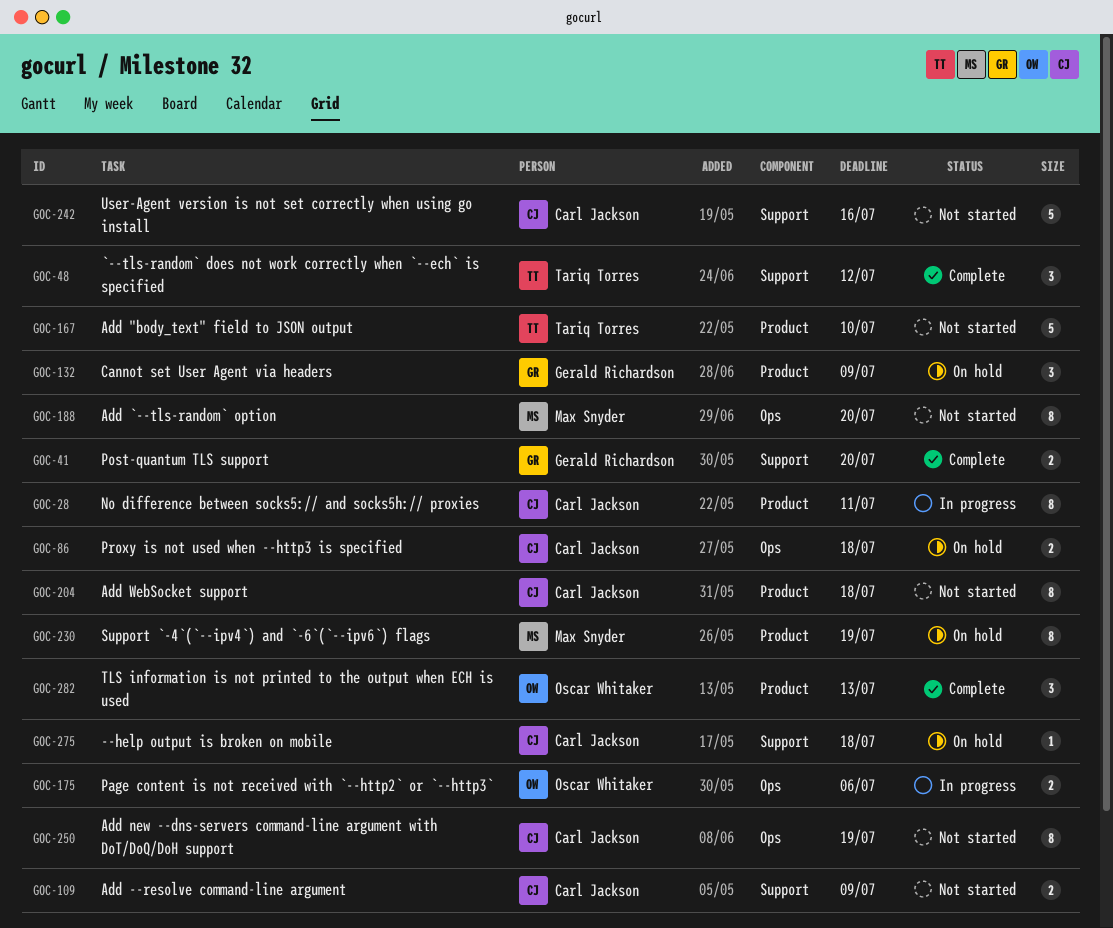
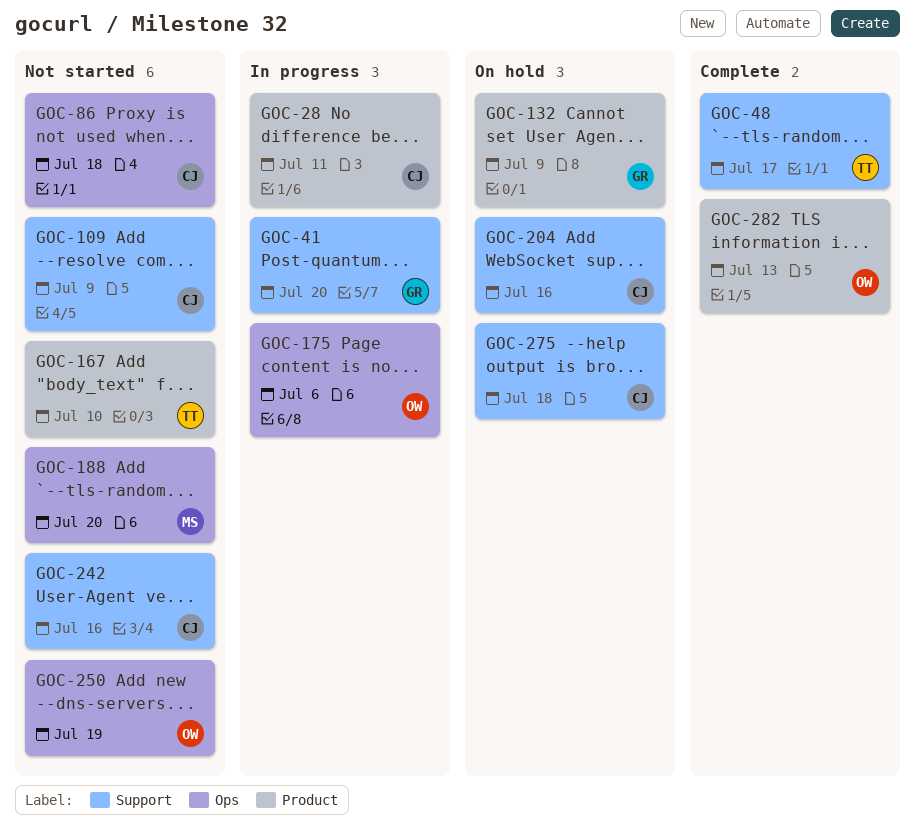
GOC-41, status: Complete -> In progress
GOC-48, due: Jul 12 -> Jul 17
GOC-86, status: On hold -> Not started
GOC-204, status: Not started -> On hold
GOC-204, label: Product -> Support
GOC-204, due: Jul 18 -> Jul 16
GOC-230: present -> none
GOC-250, owner: Carl Jackson -> Oscar Whitaker

